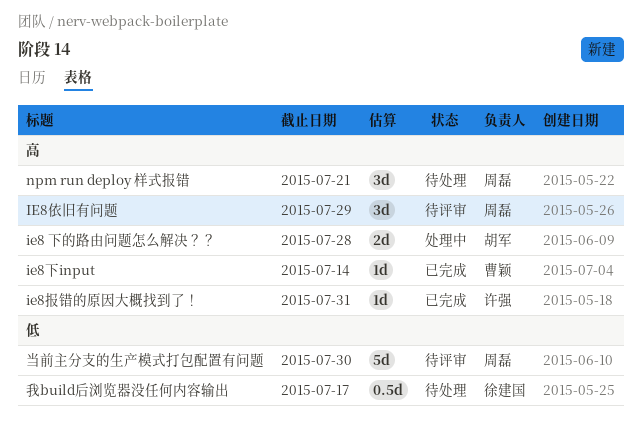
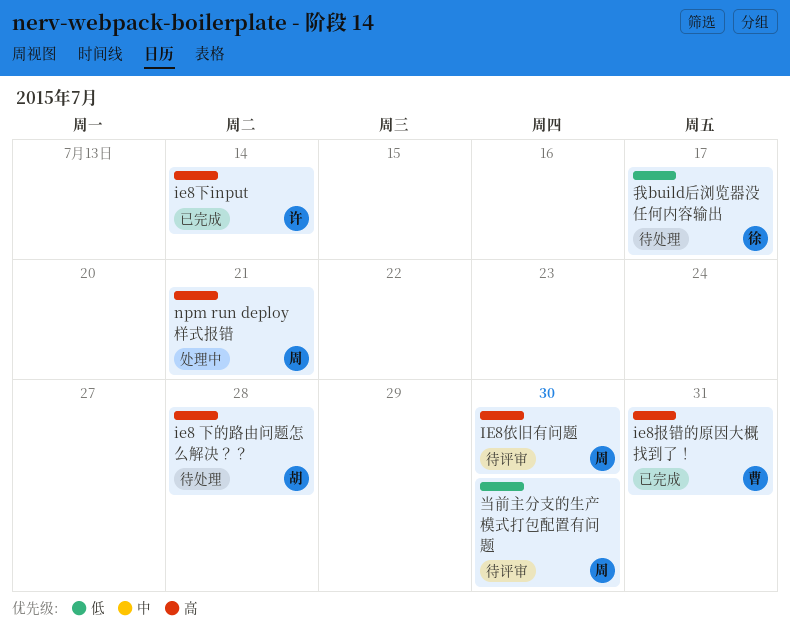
ie8 下的路由问题怎么解决？？, status: 处理中 -> 待处理
ie8下input, owner: 曹颖 -> 许强
IE8依旧有问题, due: Jul 29 -> Jul 30
ie8报错的原因大概找到了！, owner: 许强 -> 曹颖
npm run deploy 样式报错, status: 待处理 -> 处理中

